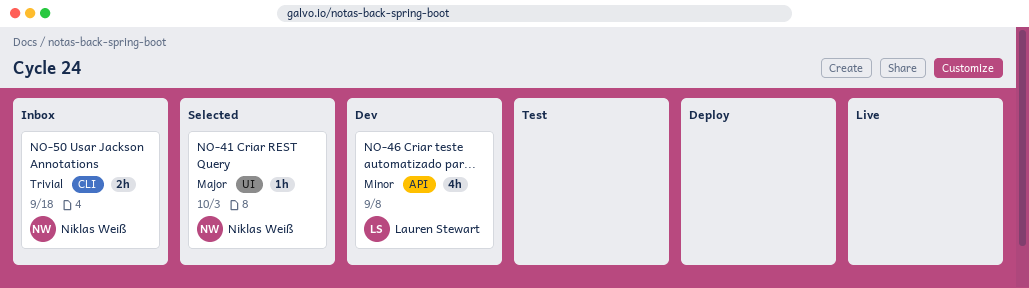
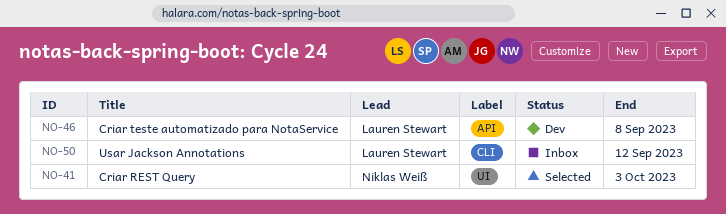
NO-50, owner: Niklas Weiß -> Lauren Stewart
NO-50, due: Sep 18 -> Sep 12

